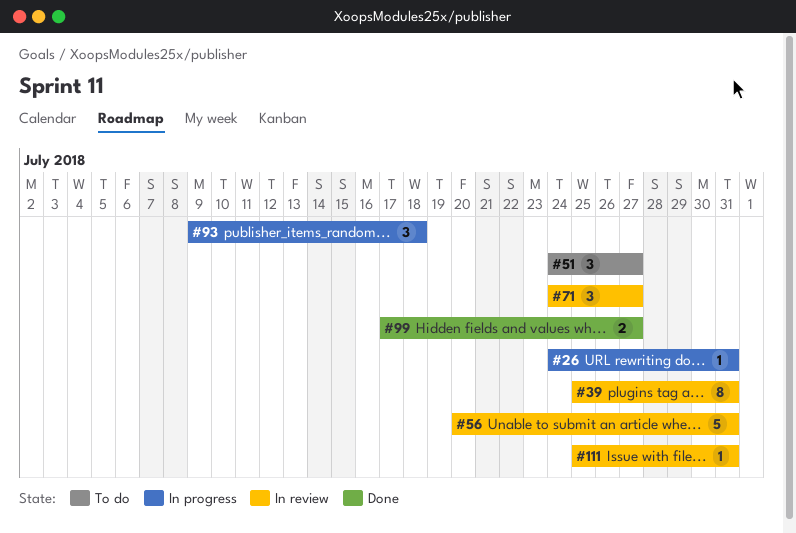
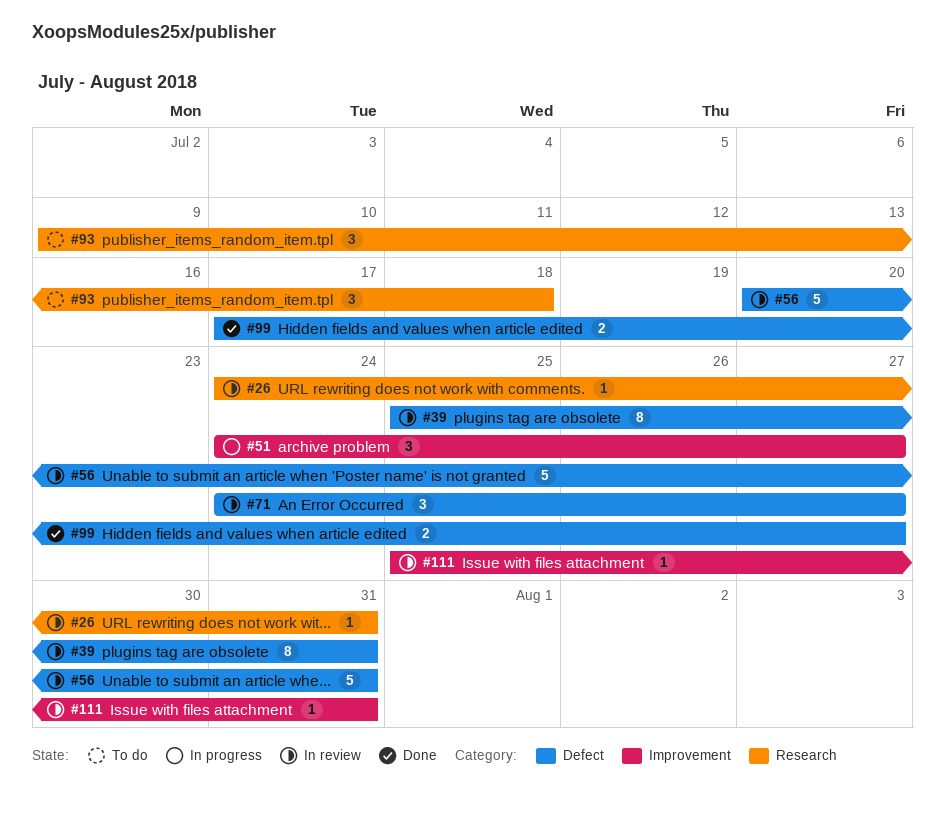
#26, status: In progress -> In review
#51, status: To do -> In progress
#93, status: In progress -> To do

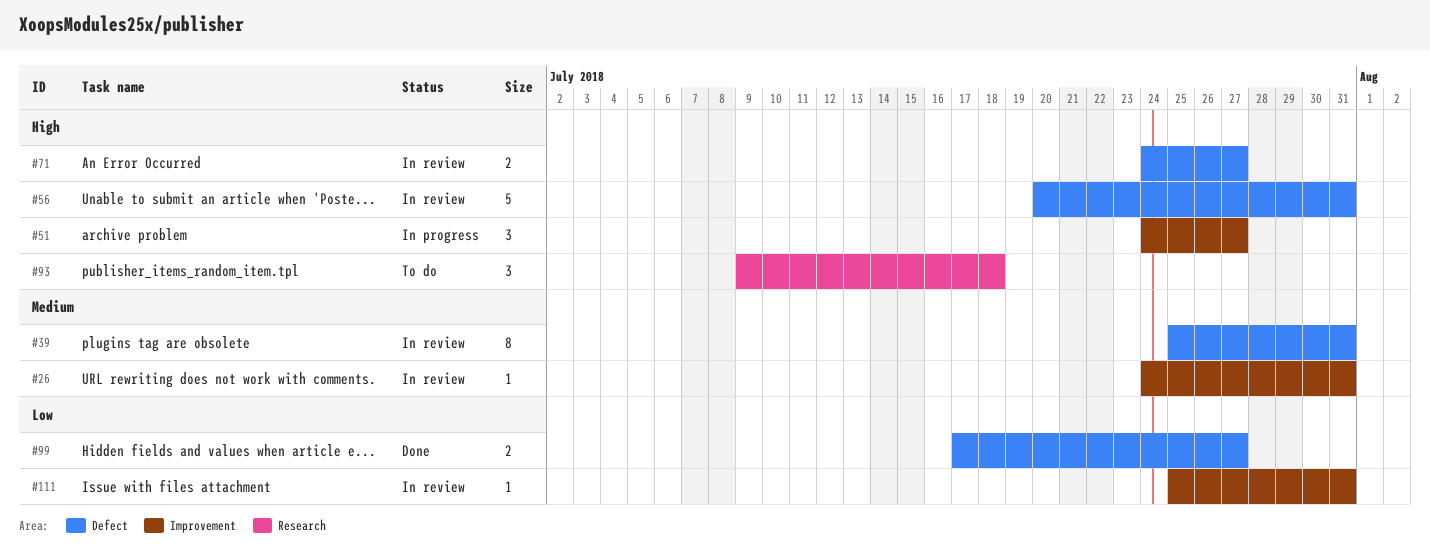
#26, label: Research -> Improvement
#71, estimate: 3 -> 2

